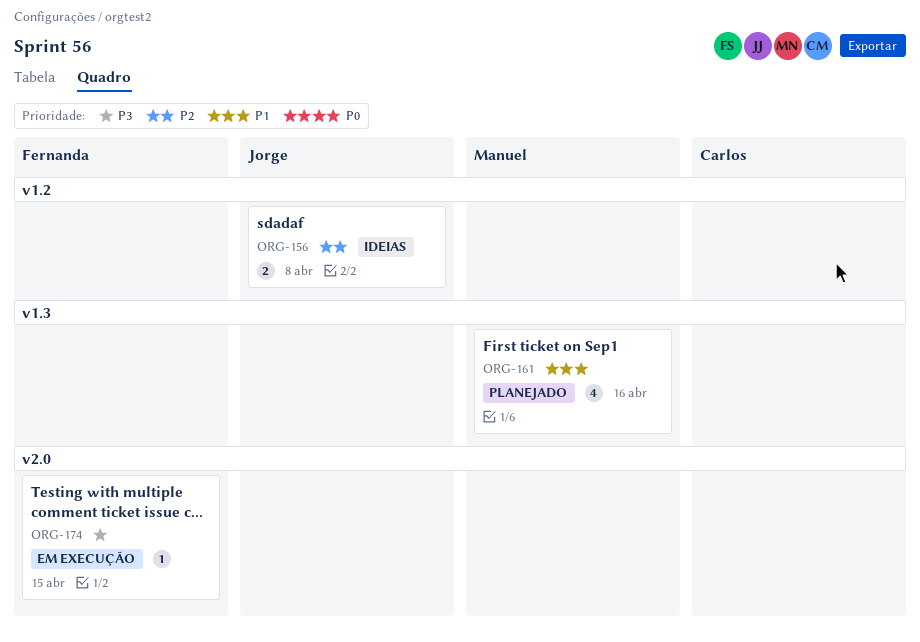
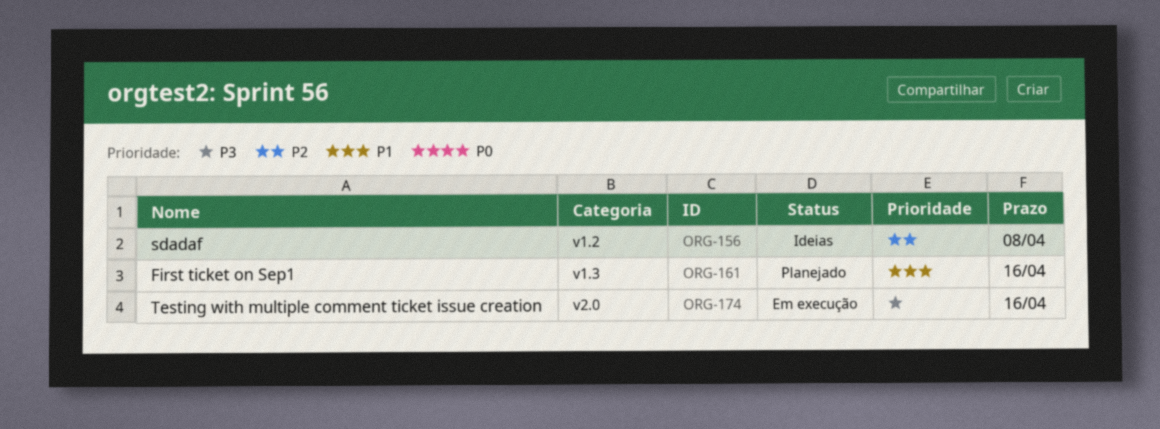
ORG-174, due: Apr 15 -> Apr 16

